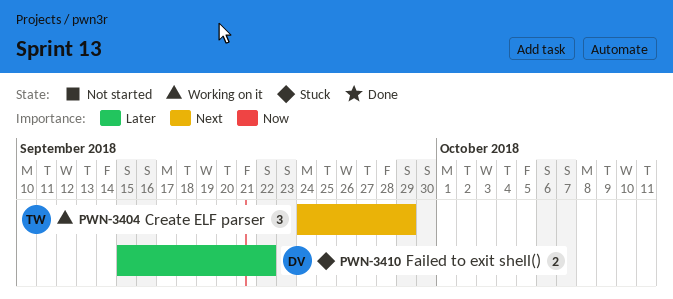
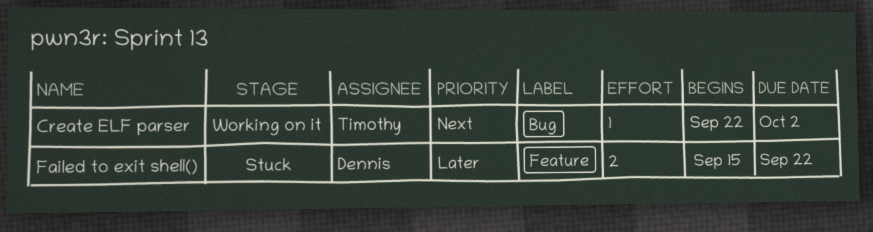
Create ELF parser, estimate: 3 -> 1
Create ELF parser, start: Sep 24 -> Sep 22
Create ELF parser, due: Sep 29 -> Oct 2

